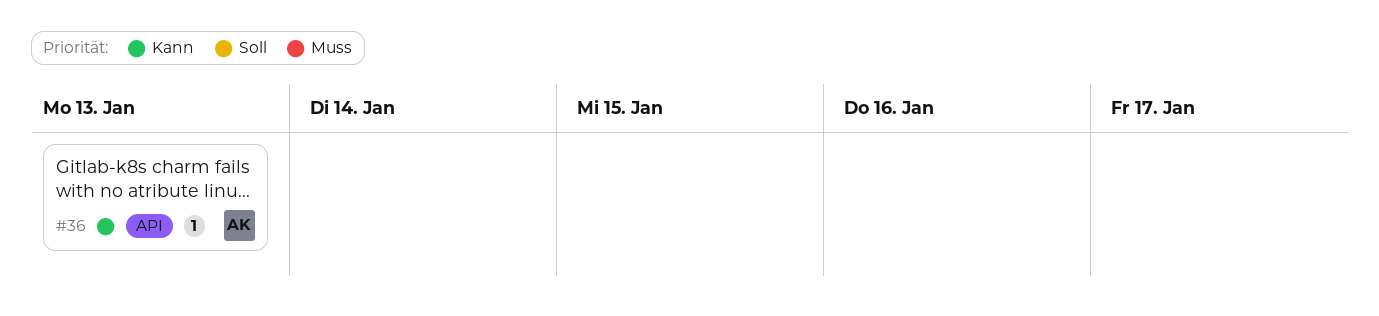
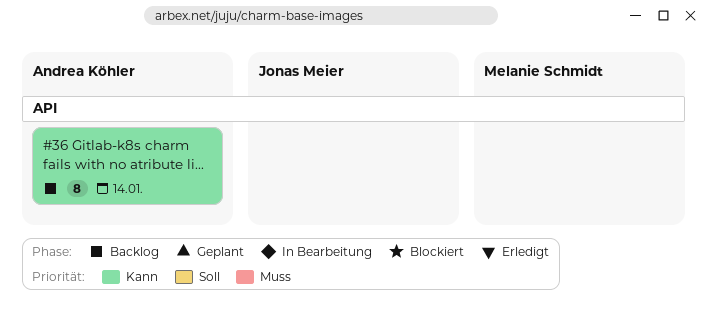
#36, estimate: 1 -> 8
#36, due: Jan 13 -> Jan 14

